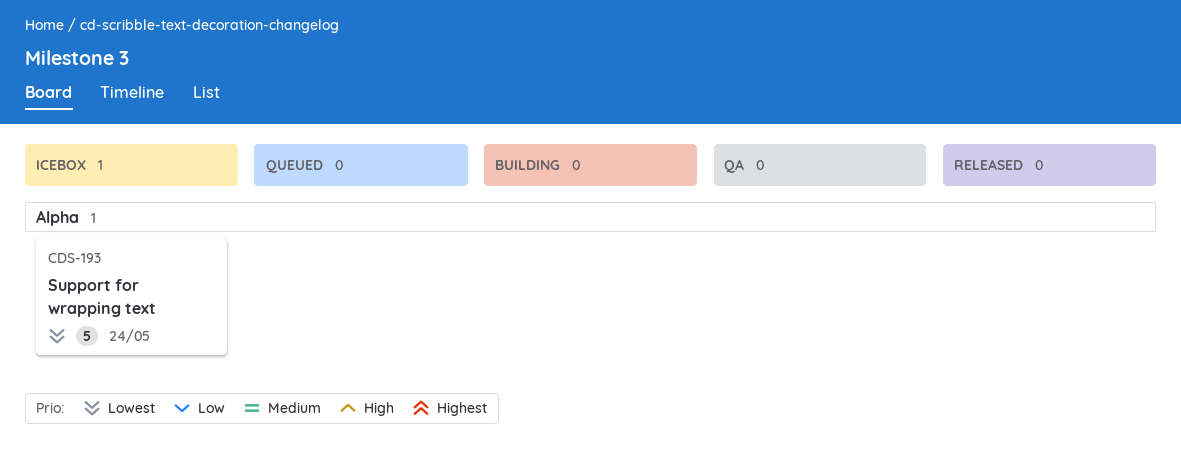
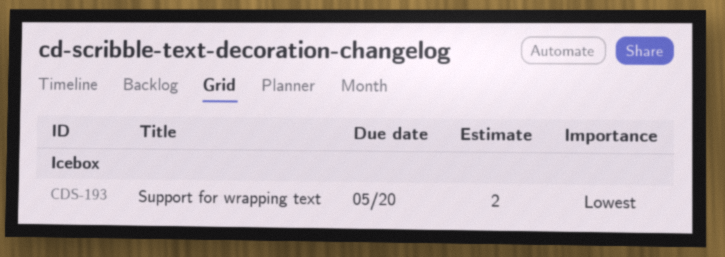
CDS-193, estimate: 5 -> 2
CDS-193, due: May 24 -> May 20

